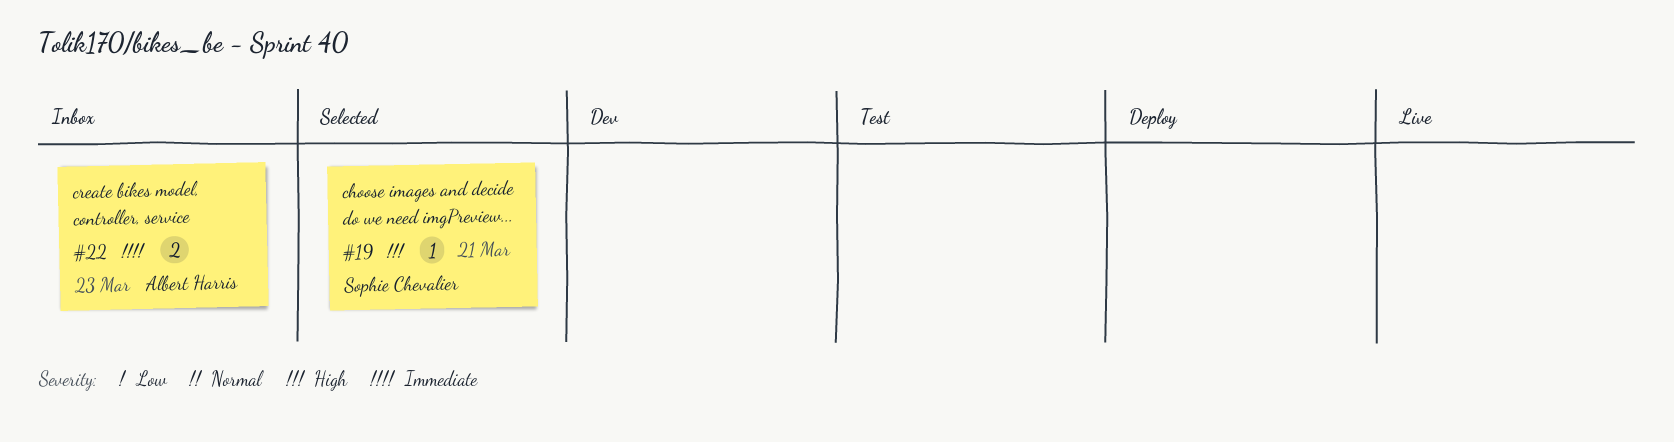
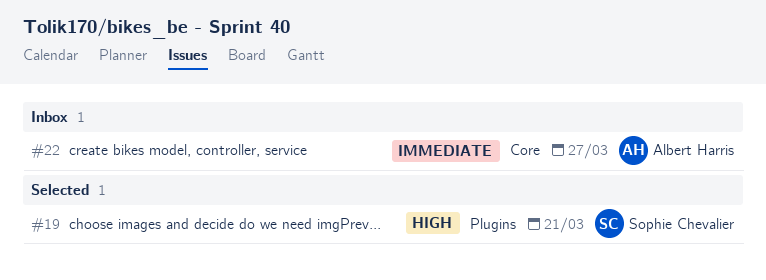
#22, due: Mar 23 -> Mar 27

